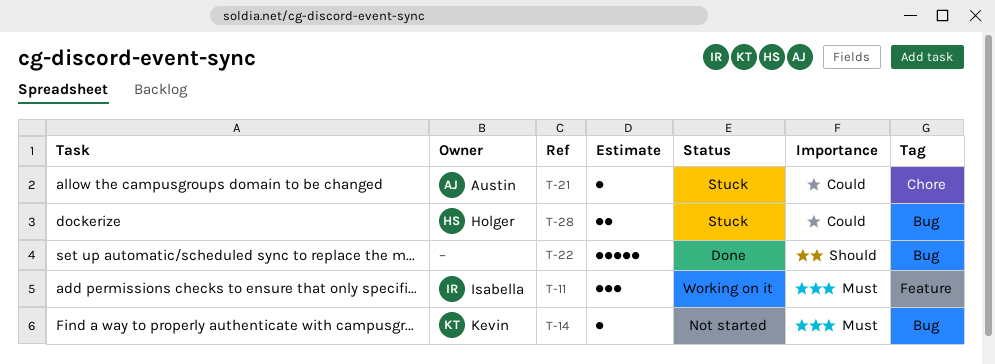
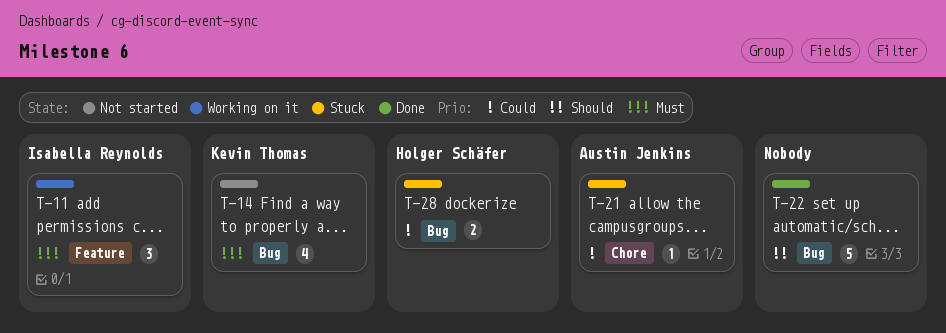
T-14, estimate: 1 -> 4

